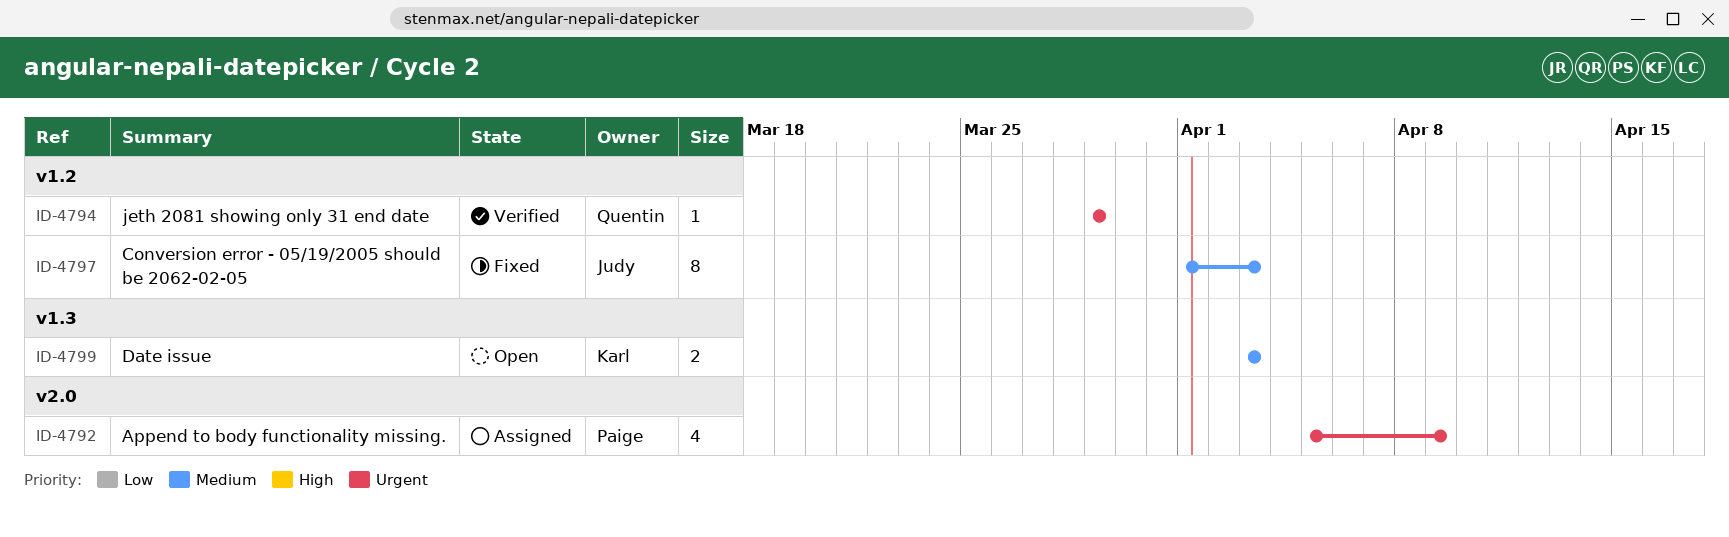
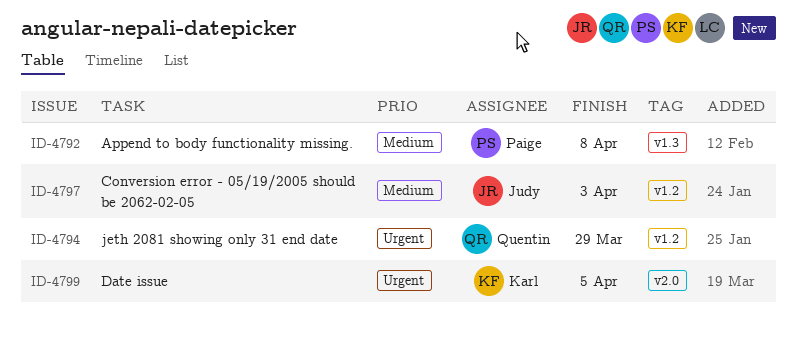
ID-4792, priority: Urgent -> Medium
ID-4792, label: v2.0 -> v1.3
ID-4792, due: Apr 9 -> Apr 8
ID-4799, priority: Medium -> Urgent
ID-4799, label: v1.3 -> v2.0
ID-4799, due: Apr 3 -> Apr 5

